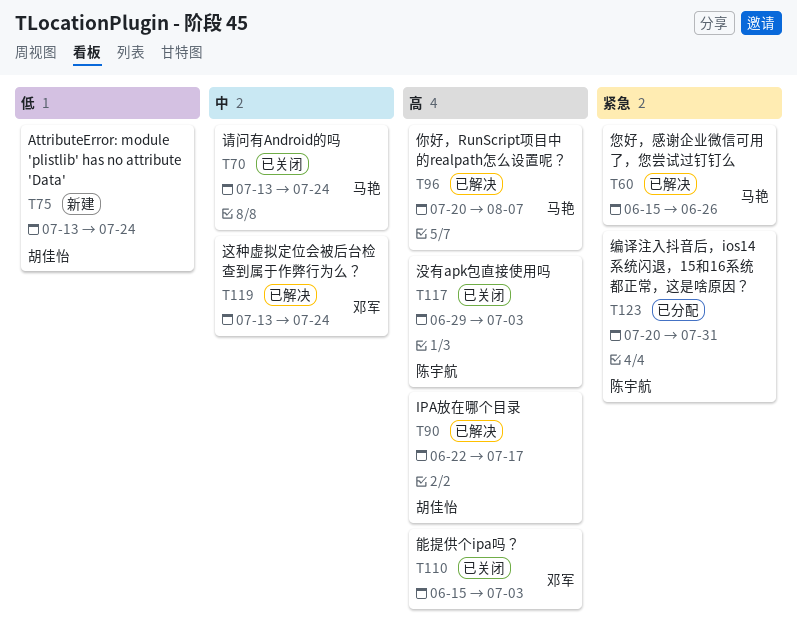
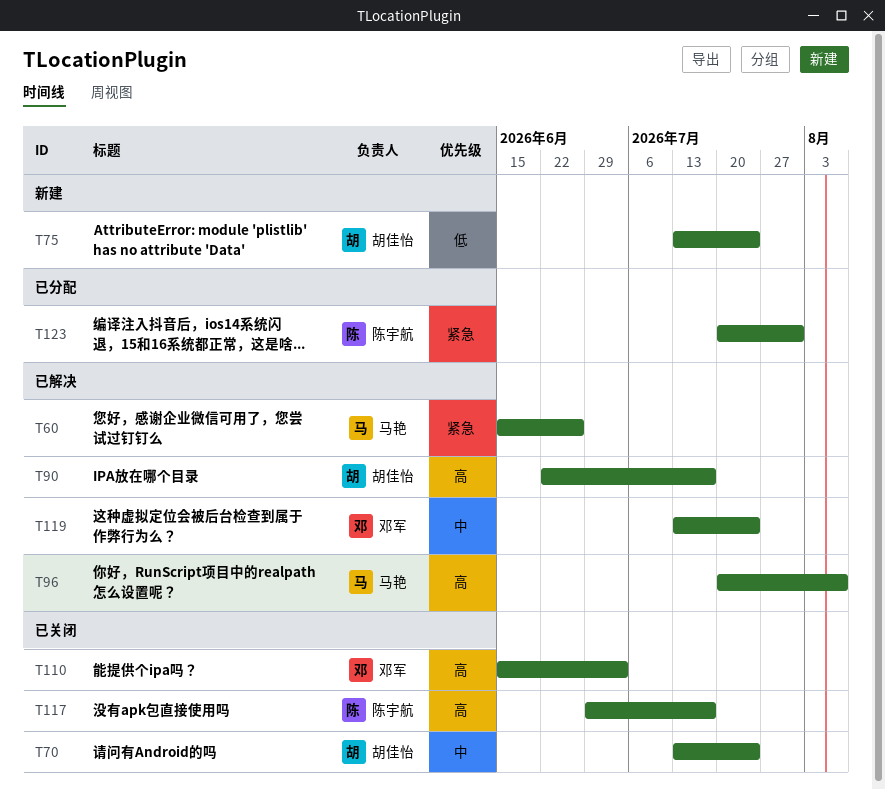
T70, owner: 马艳 -> 胡佳怡
T117, due: Jul 3 -> Jul 17

